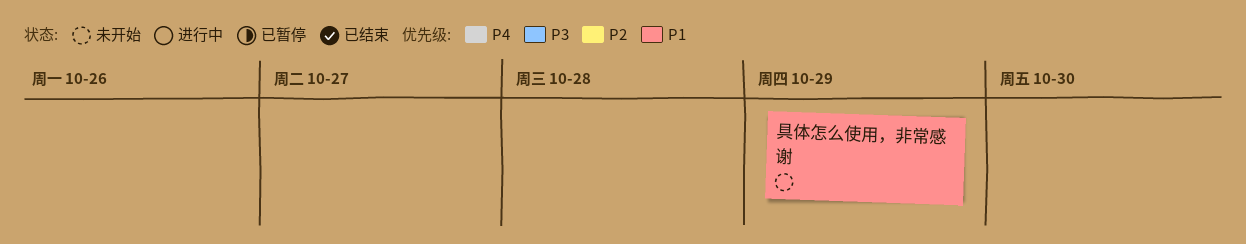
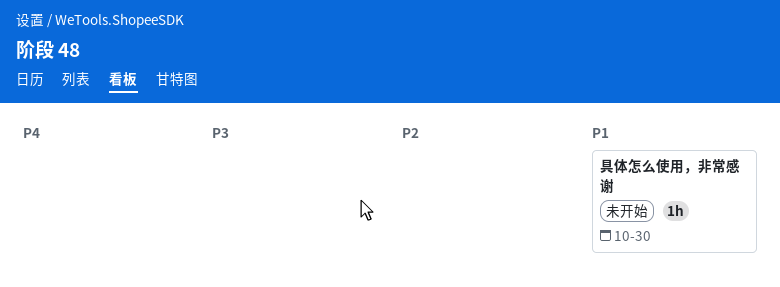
具体怎么使用，非常感谢, due: Oct 29 -> Oct 30

